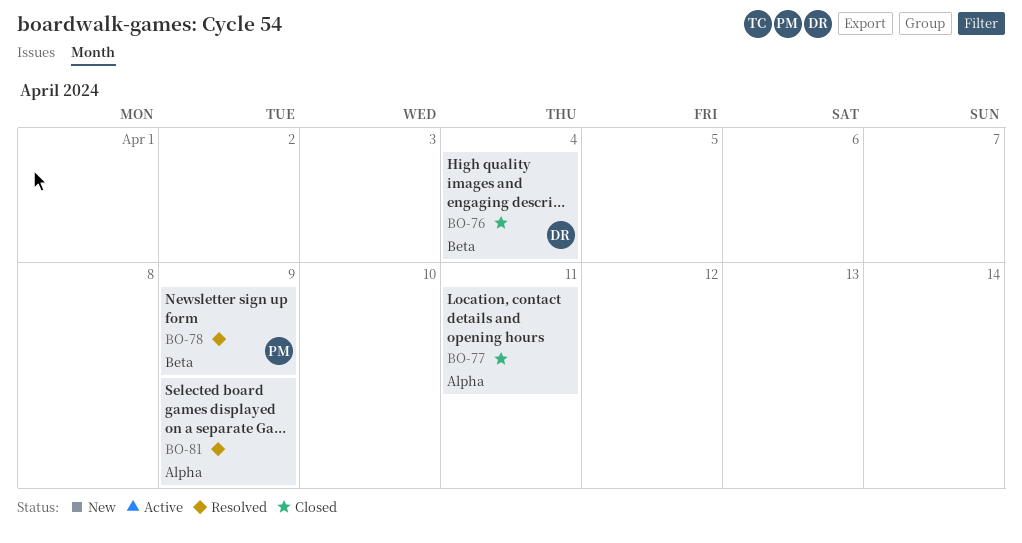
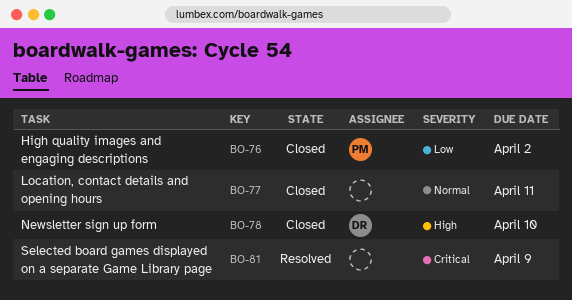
BO-76, owner: DR -> PM
BO-76, due: Apr 4 -> Apr 2
BO-78, status: Resolved -> Closed
BO-78, owner: PM -> DR
BO-78, due: Apr 9 -> Apr 10

